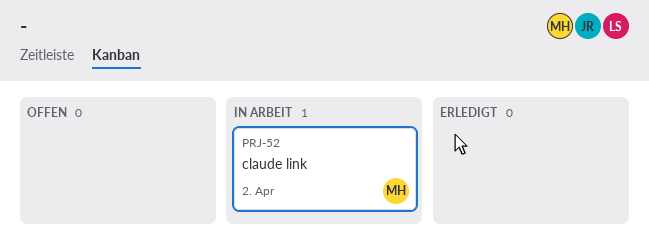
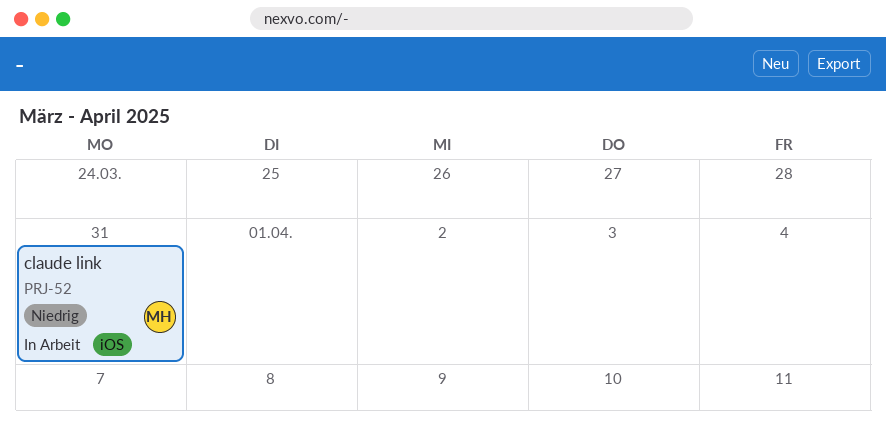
PRJ-52, due: Apr 2 -> Mar 31

